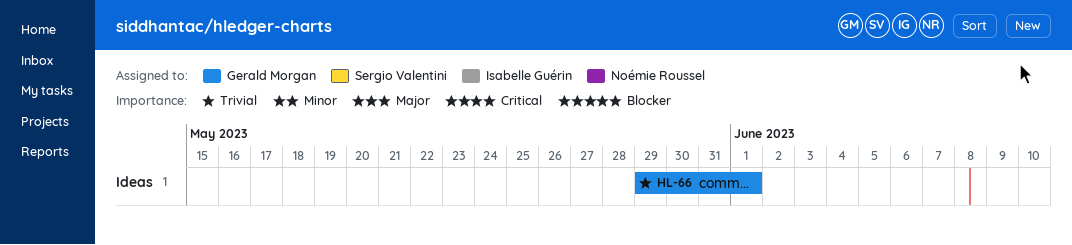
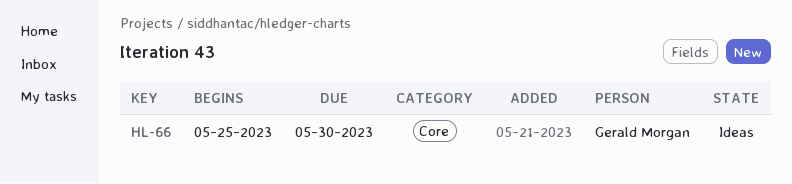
HL-66, start: May 29 -> May 25
HL-66, due: Jun 1 -> May 30

